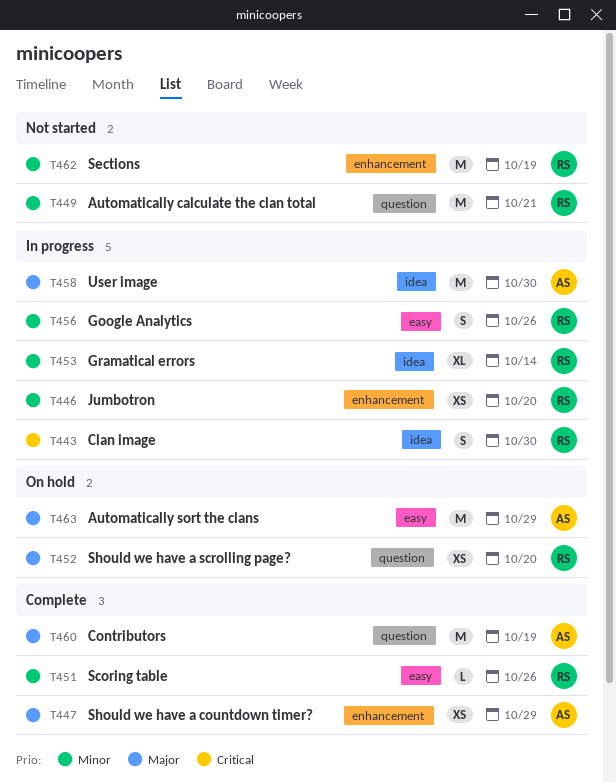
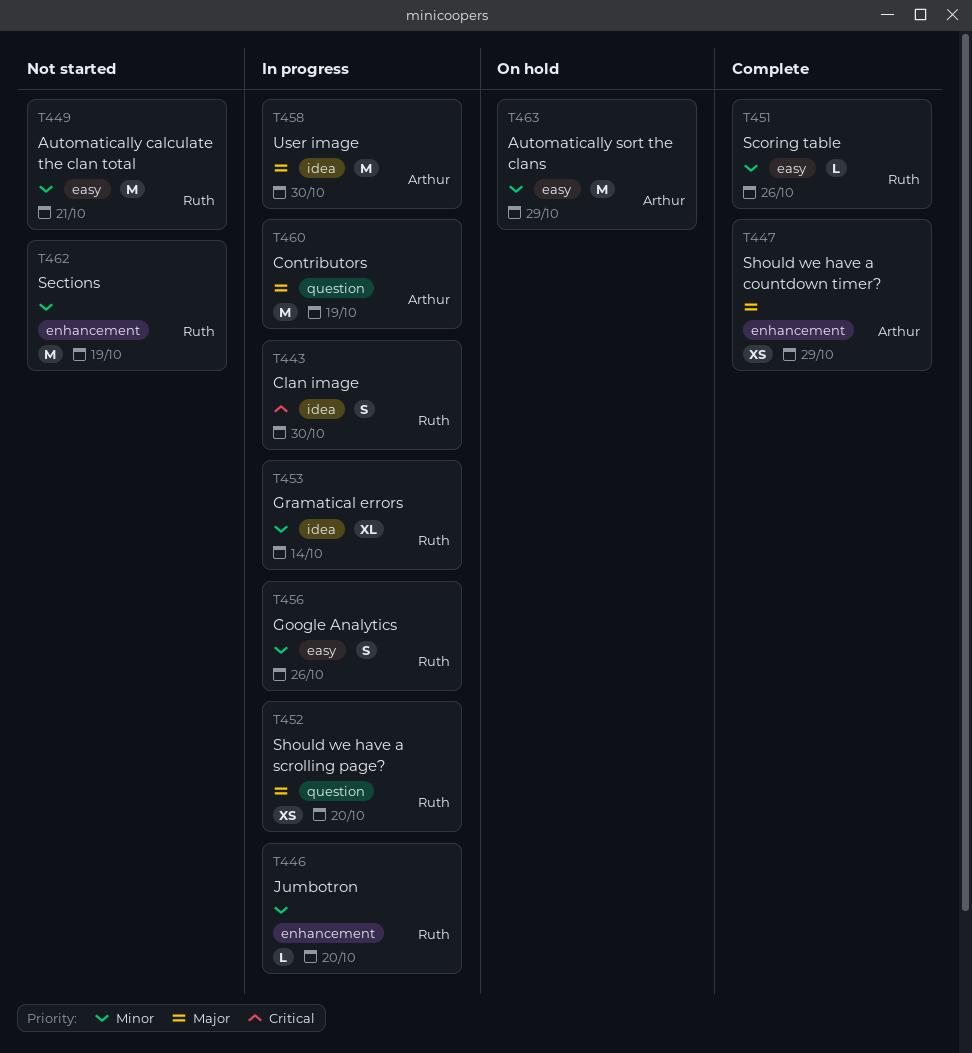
T446, estimate: XS -> L
T449, label: question -> easy
T452, status: On hold -> In progress
T460, status: Complete -> In progress
T463, priority: Major -> Minor

